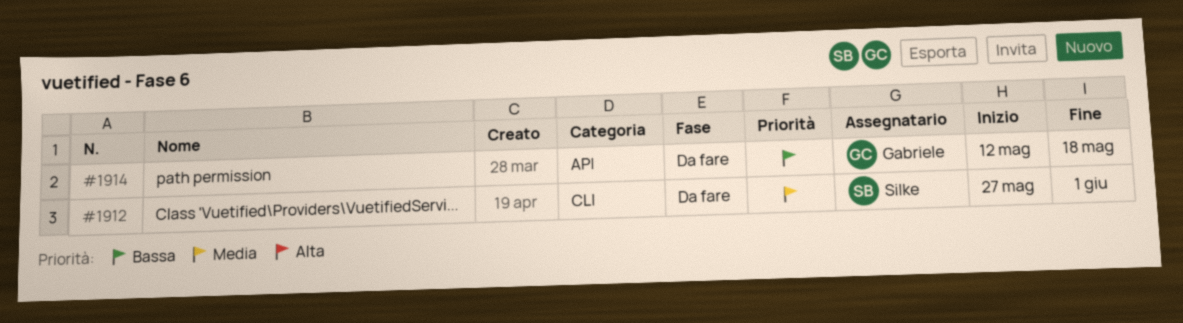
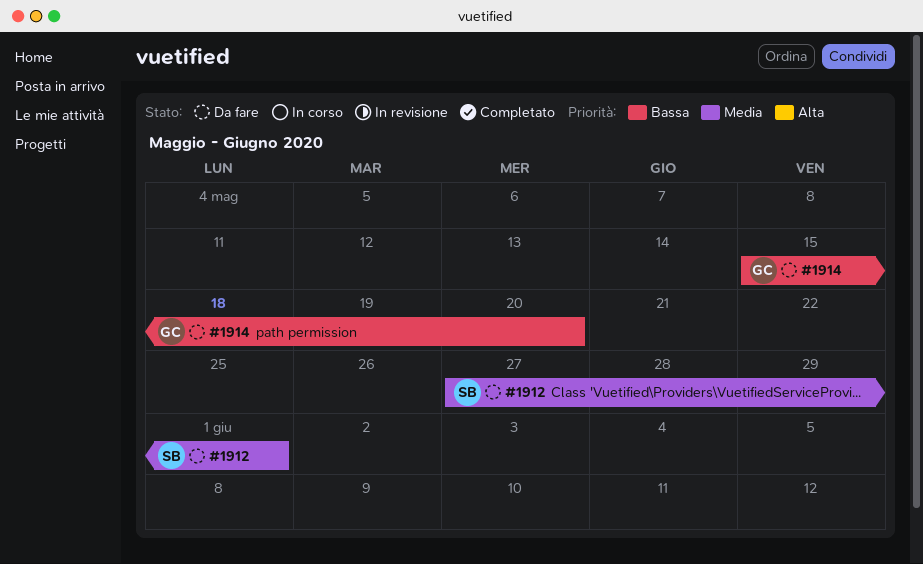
#1914, start: May 12 -> May 15
#1914, due: May 18 -> May 20

